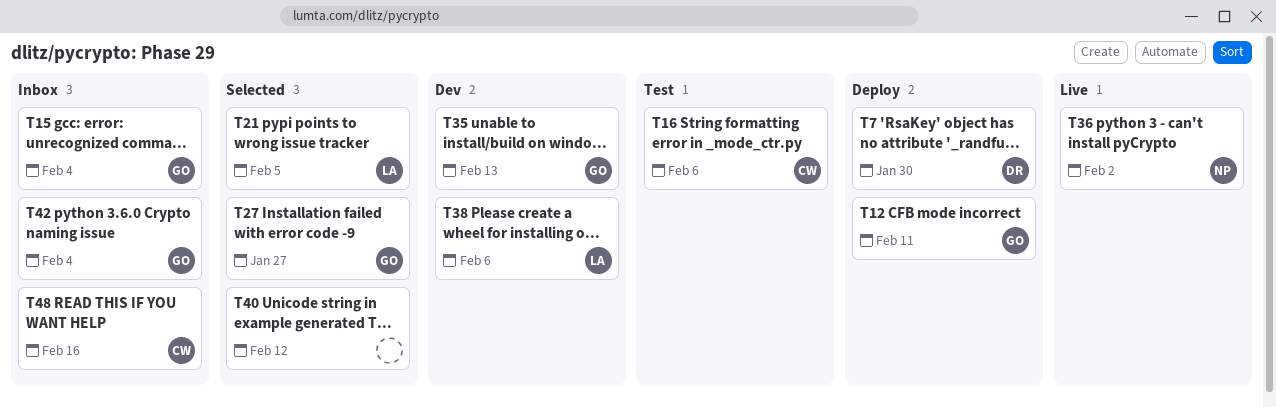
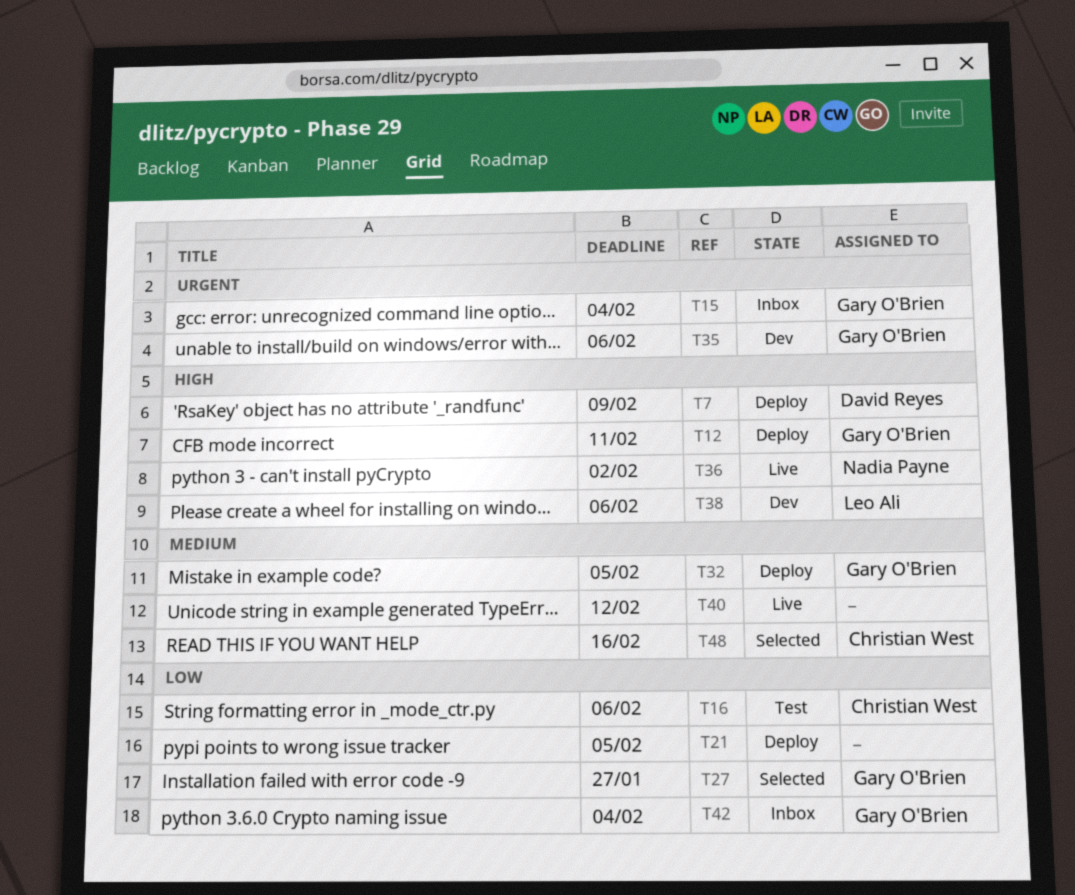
T7, due: Jan 30 -> Feb 9
T21, status: Selected -> Deploy
T21, owner: Leo Ali -> none
T32: none -> present
T35, due: Feb 13 -> Feb 6
T40, status: Selected -> Live
T48, status: Inbox -> Selected

